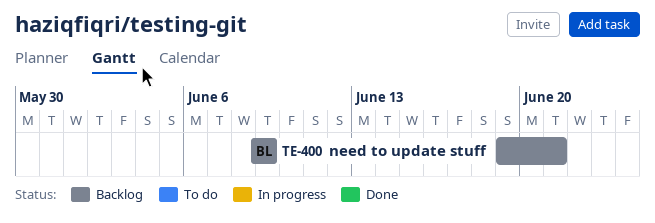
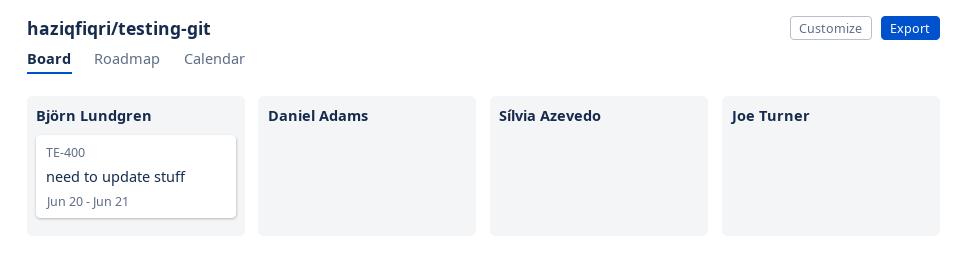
TE-400, start: Jun 19 -> Jun 20

